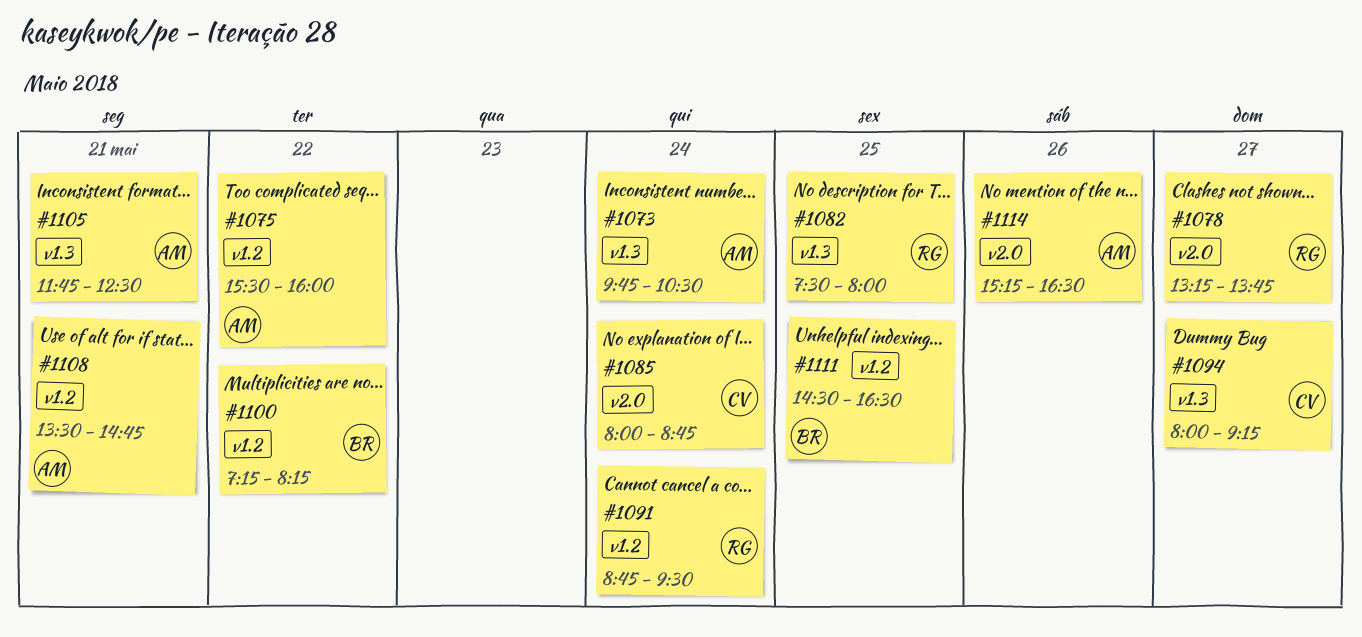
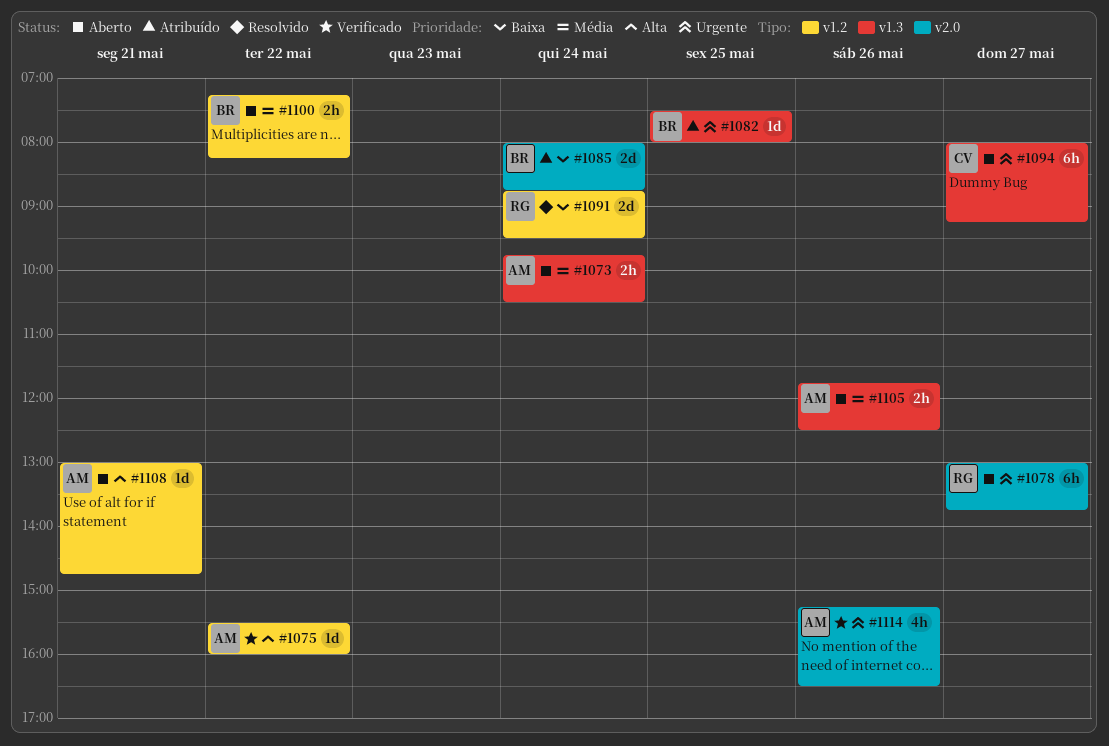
#1078, begins: 13:15 -> 13:00
#1082, owner: RG -> BR
#1085, owner: CV -> BR
#1105, day: May 21 -> May 26
#1108, begins: 13:30 -> 13:00
#1111: present -> none

